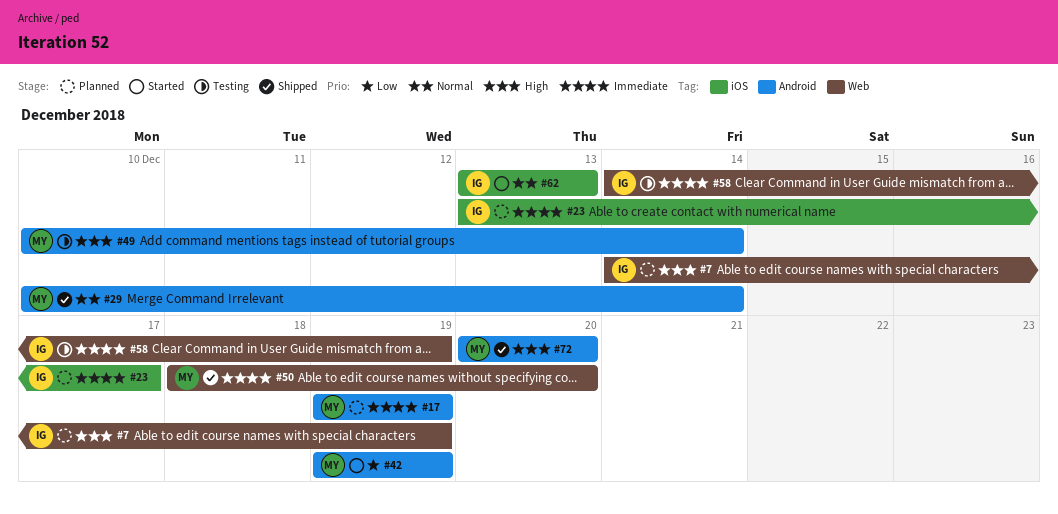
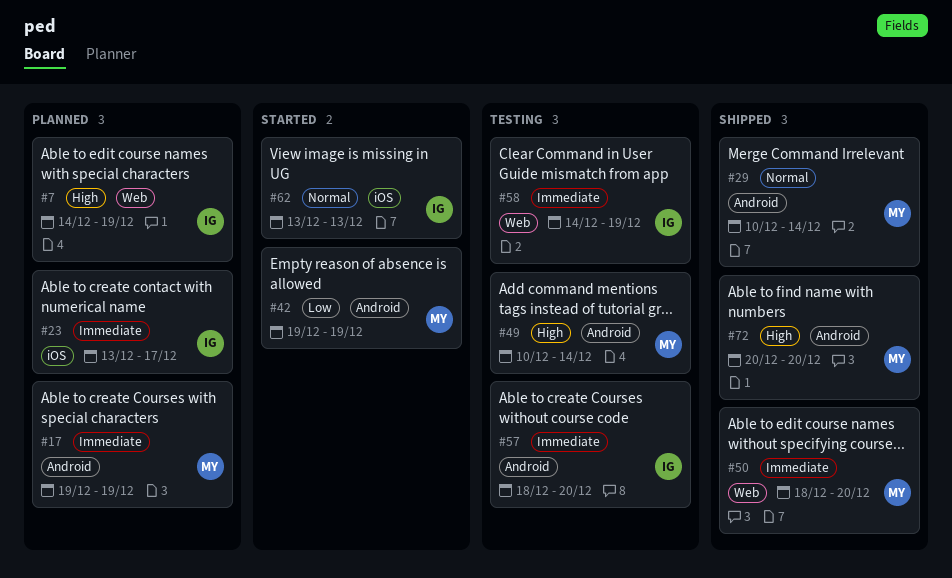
#57: none -> present

